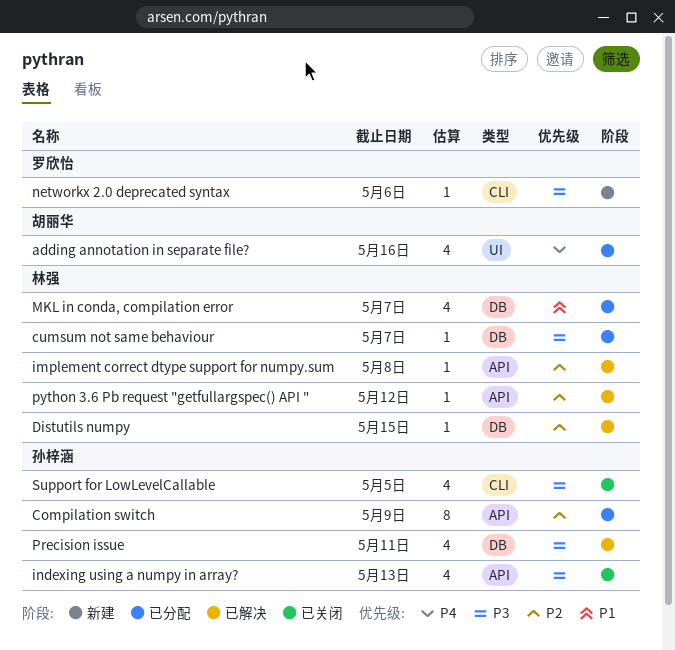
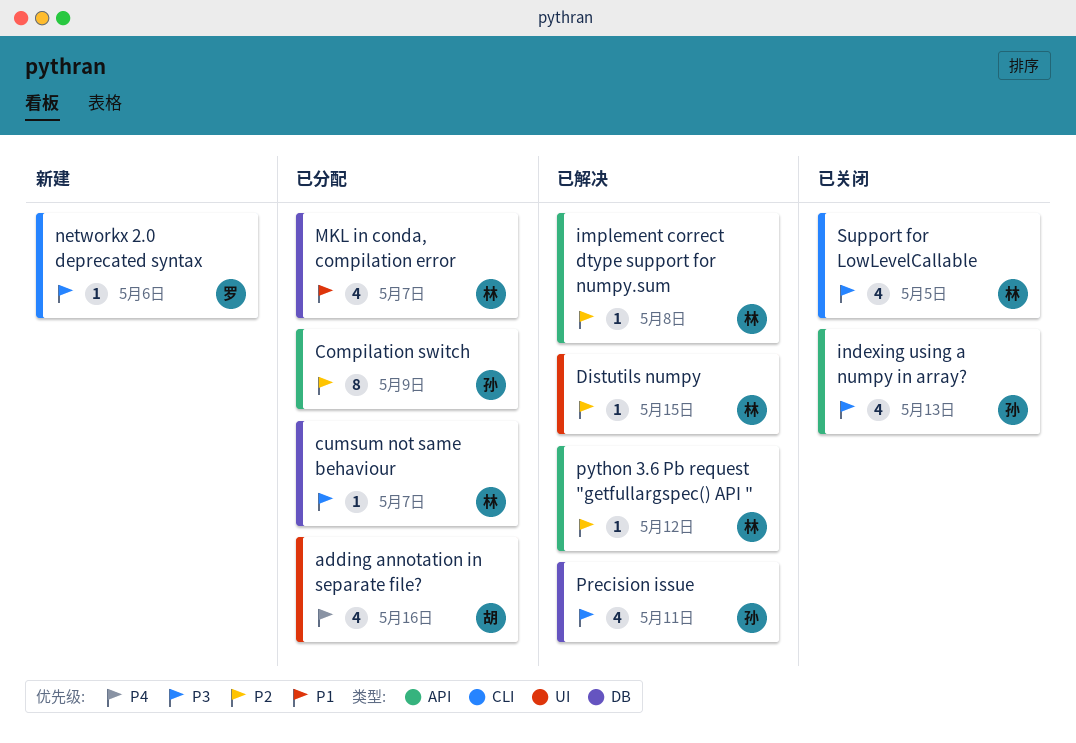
Distutils numpy, label: DB -> UI
Support for LowLevelCallable, owner: 孙梓涵 -> 林强

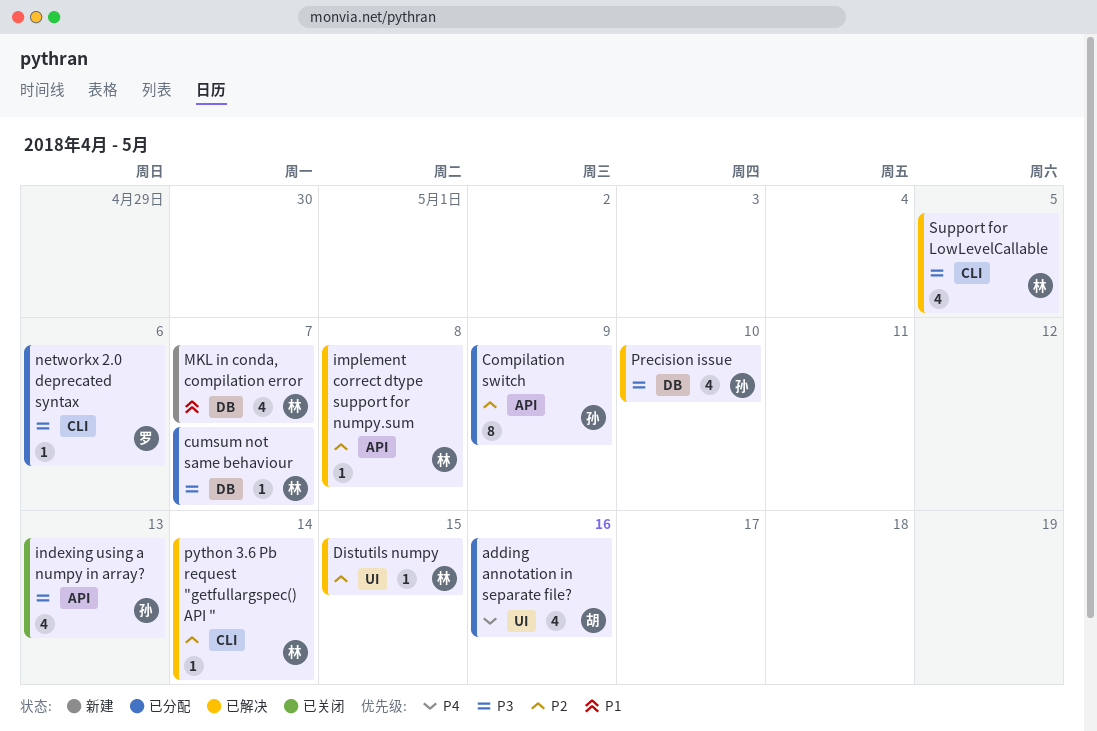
MKL in conda, compilation error, status: 已分配 -> 新建
networkx 2.0 deprecated syntax, status: 新建 -> 已分配
Precision issue, due: May 11 -> May 10
python 3.6 Pb request "getfullargspec() API ", label: API -> CLI
python 3.6 Pb request "getfullargspec() API ", due: May 12 -> May 14
Support for LowLevelCallable, status: 已关闭 -> 已解决

